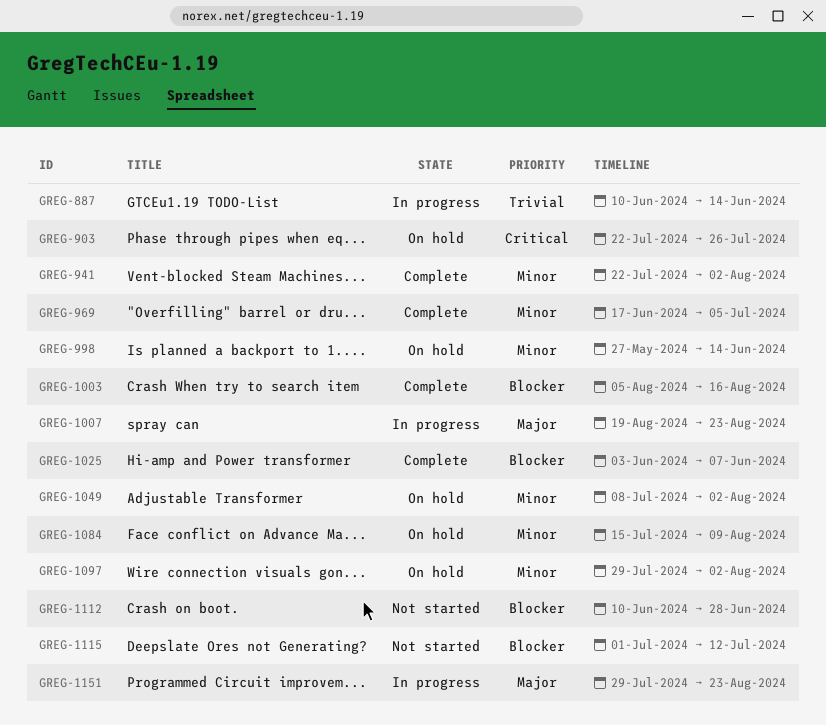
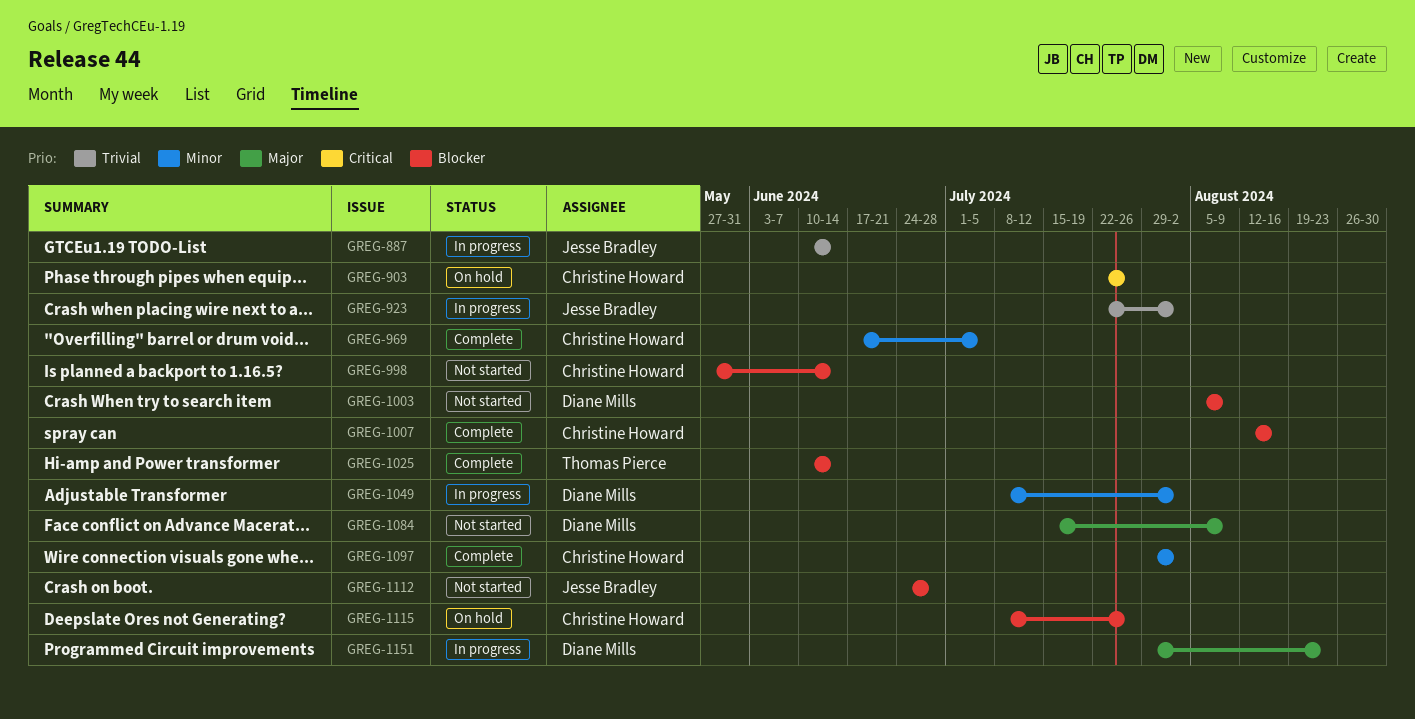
GREG-923: none -> present
GREG-941: present -> none
GREG-998, status: On hold -> Not started
GREG-998, priority: Minor -> Blocker
GREG-1003, status: Complete -> Not started
GREG-1003, due: Aug 16 -> Aug 9
GREG-1007, status: In progress -> Complete
GREG-1007, priority: Major -> Blocker
GREG-1007, start: Aug 19 -> Aug 12
GREG-1007, due: Aug 23 -> Aug 16
GREG-1025, start: Jun 3 -> Jun 10
GREG-1025, due: Jun 7 -> Jun 14
GREG-1049, status: On hold -> In progress
GREG-1084, status: On hold -> Not started
GREG-1084, priority: Minor -> Major
GREG-1097, status: On hold -> Complete
GREG-1112, start: Jun 10 -> Jun 24
GREG-1115, status: Not started -> On hold
GREG-1115, start: Jul 1 -> Jul 8
GREG-1115, due: Jul 12 -> Jul 26

